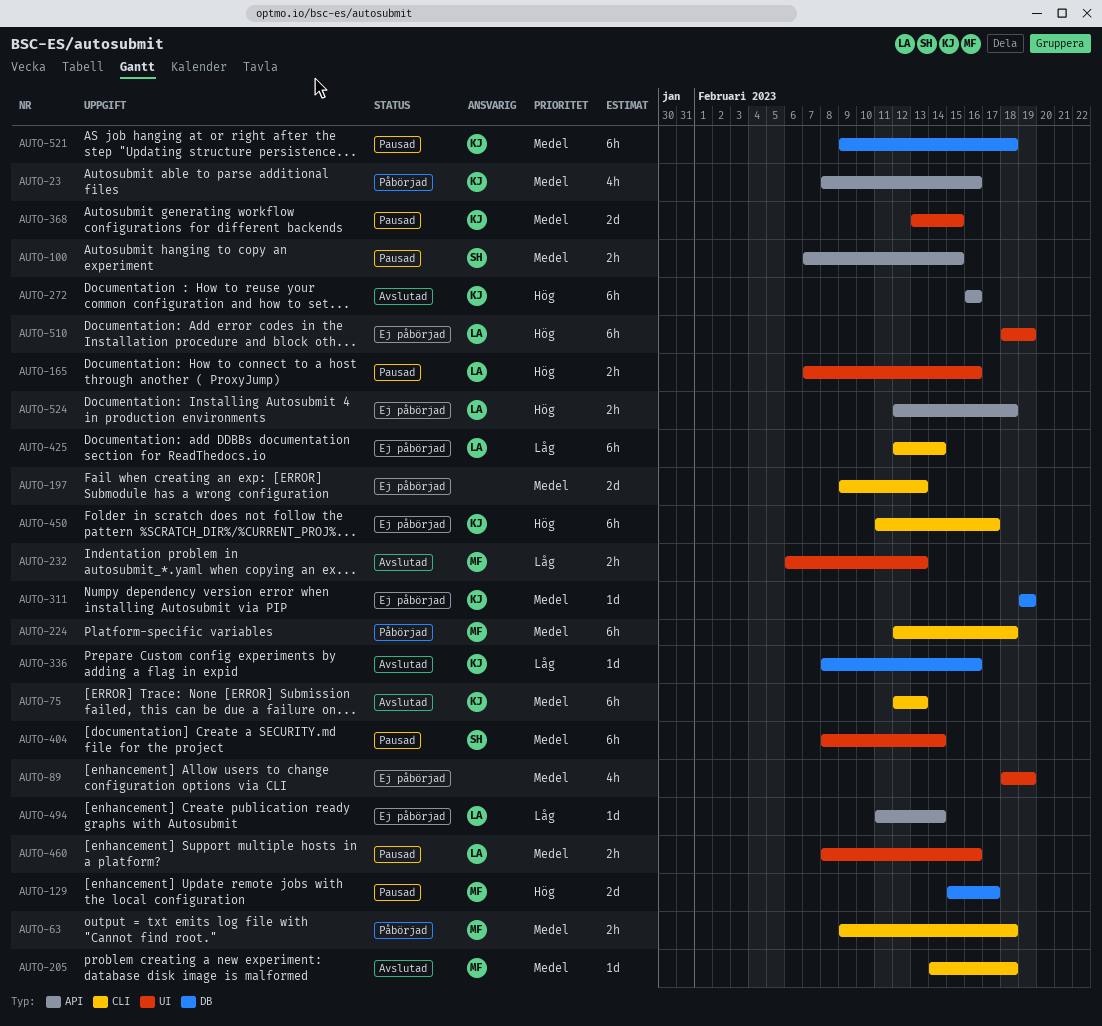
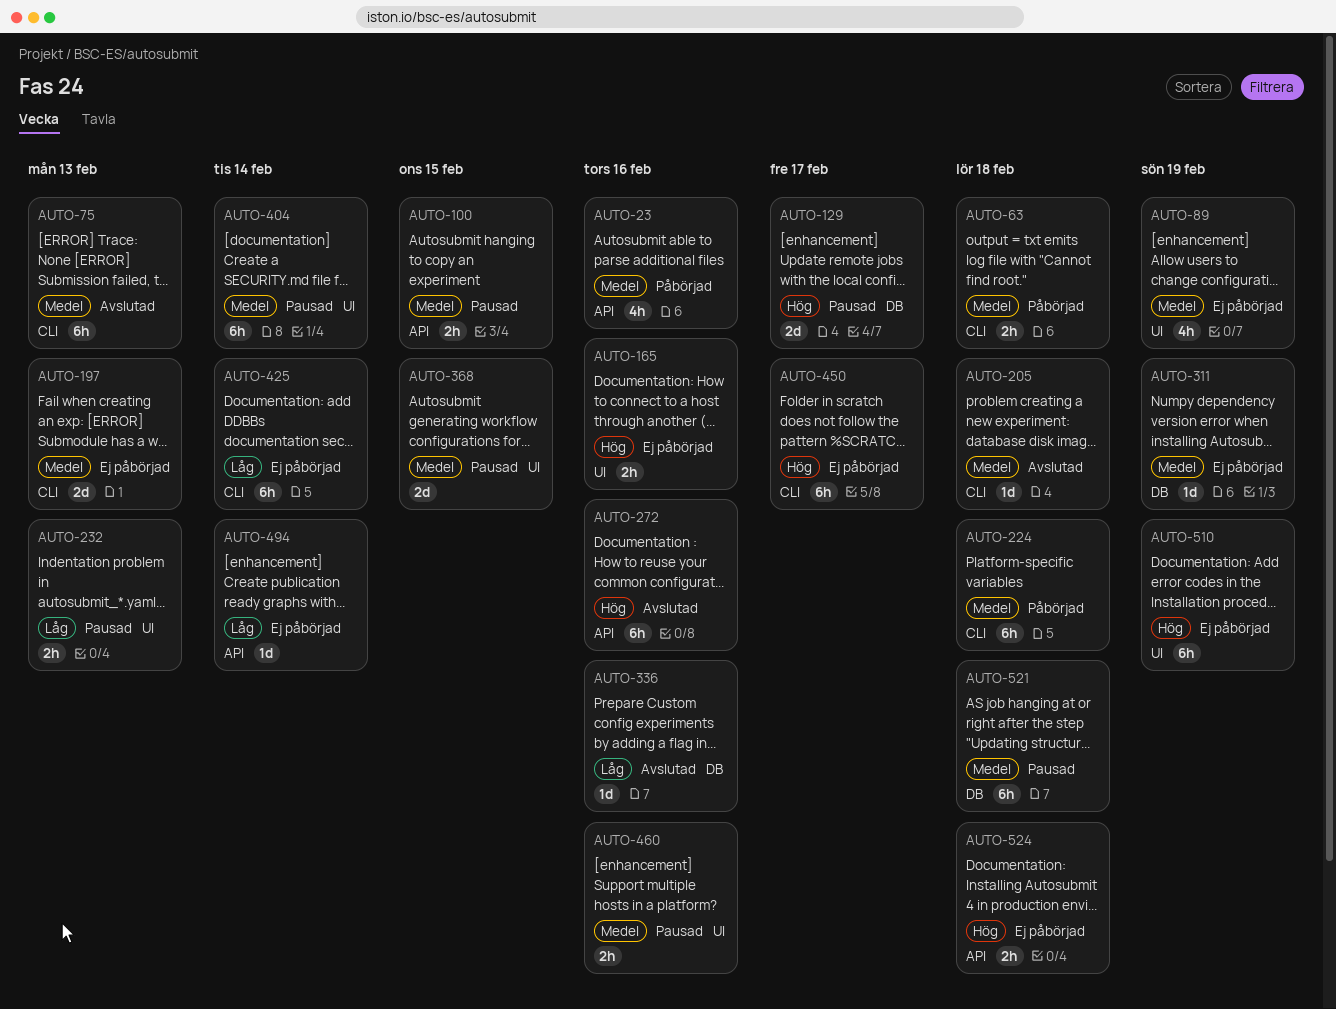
AUTO-165, status: Pausad -> Ej påbörjad
AUTO-232, status: Avslutad -> Pausad

